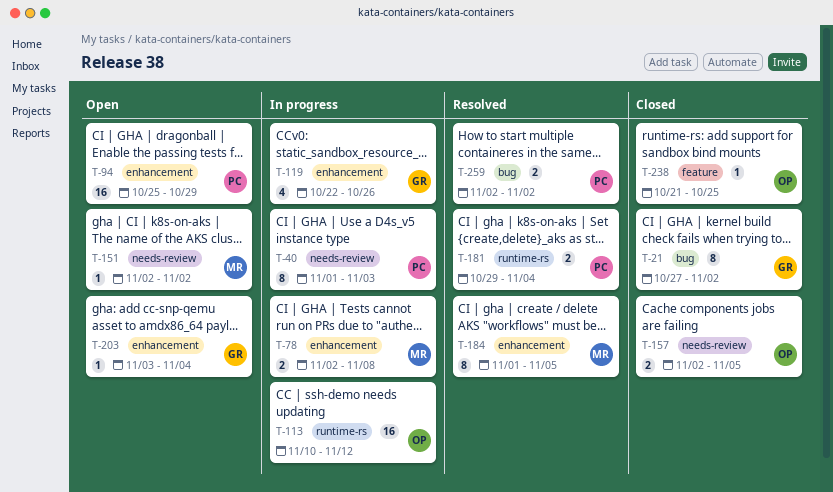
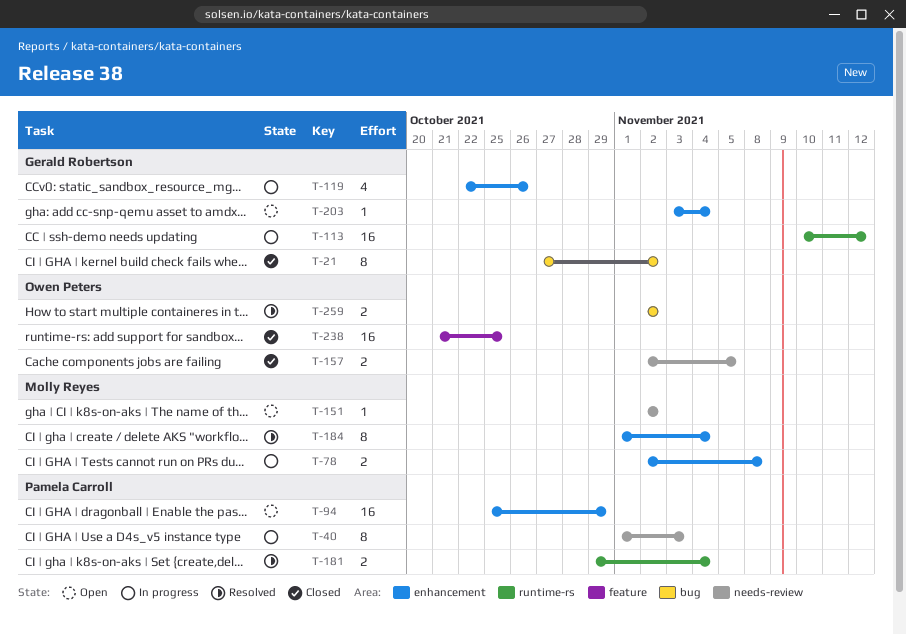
T-113, owner: Owen Peters -> Gerald Robertson
T-184, due: Nov 5 -> Nov 4
T-238, estimate: 1 -> 16
T-259, owner: Pamela Carroll -> Owen Peters

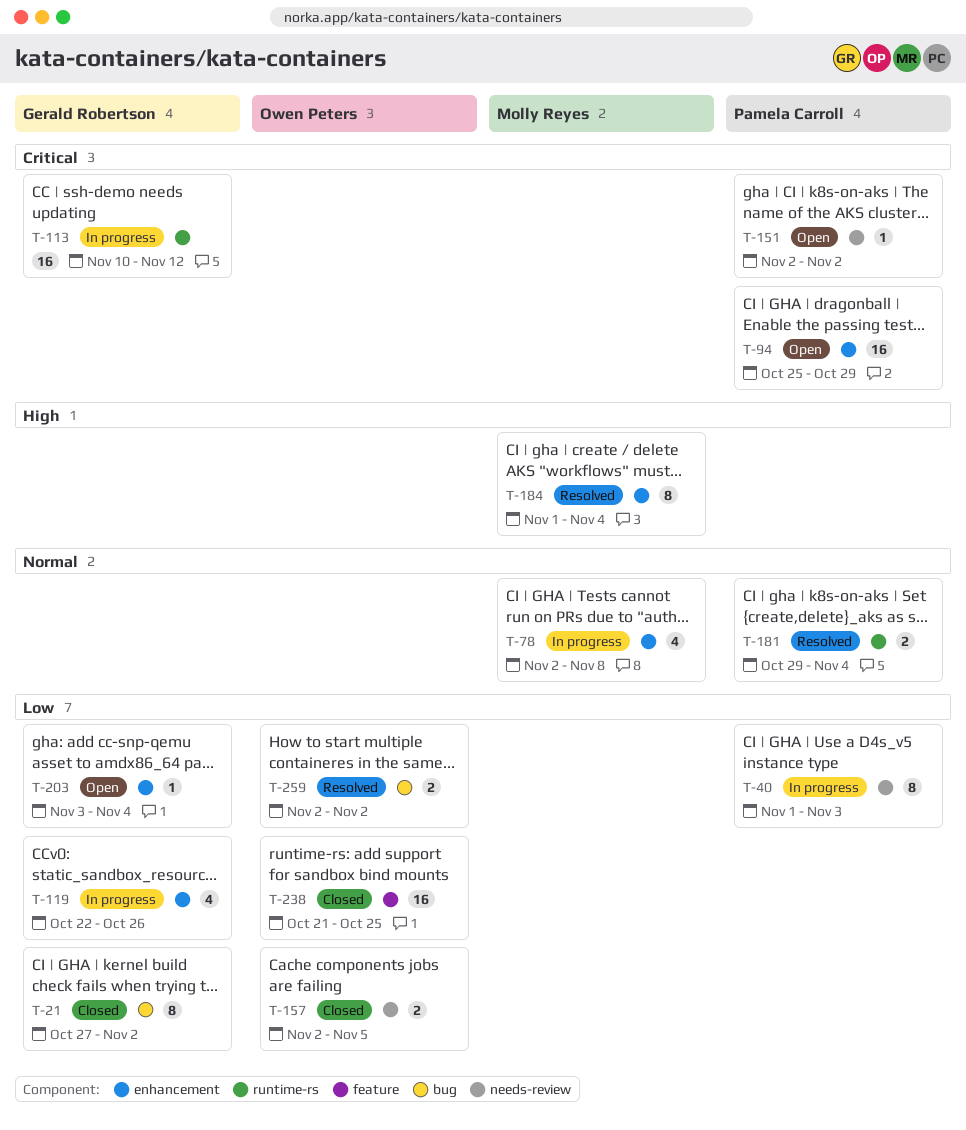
T-78, estimate: 2 -> 4
T-151, owner: Molly Reyes -> Pamela Carroll

